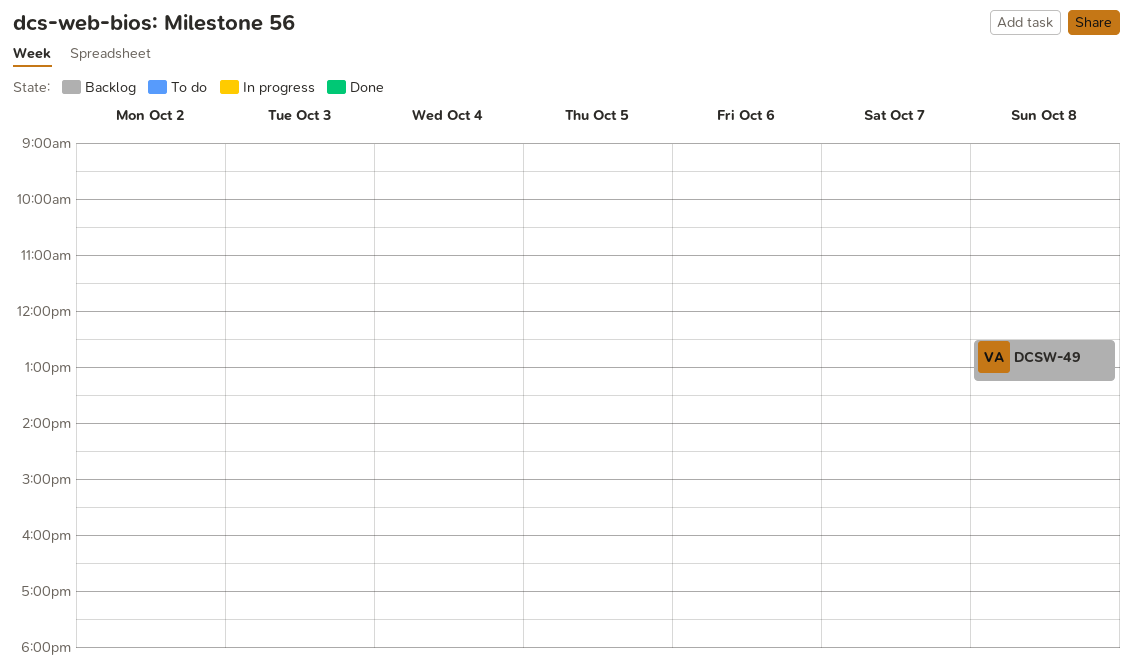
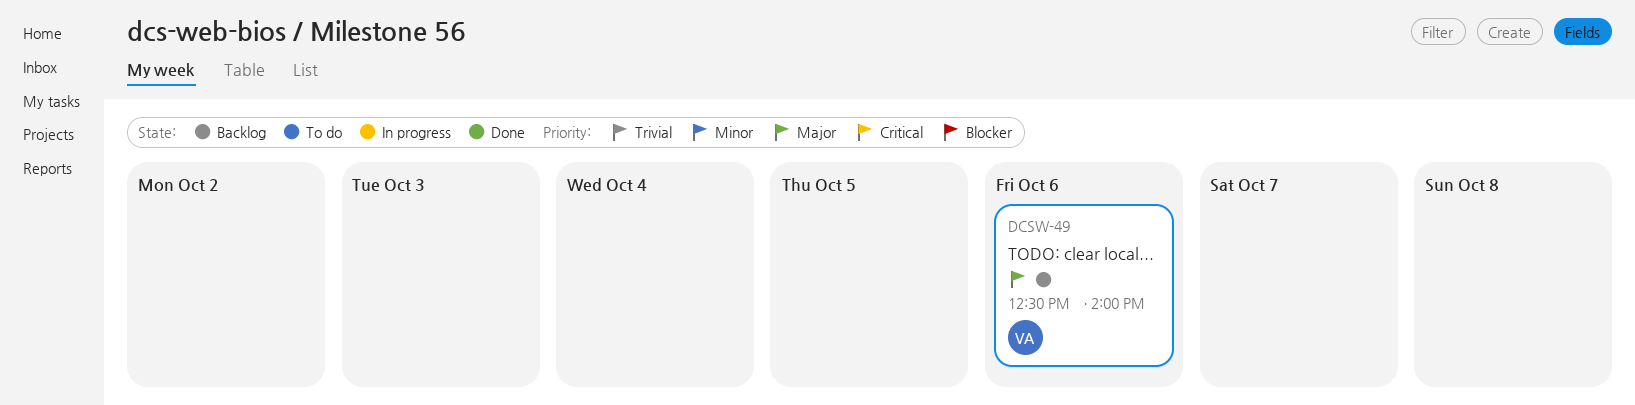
DCSW-49, day: Oct 8 -> Oct 6
DCSW-49, ends: 13:15 -> 14:00

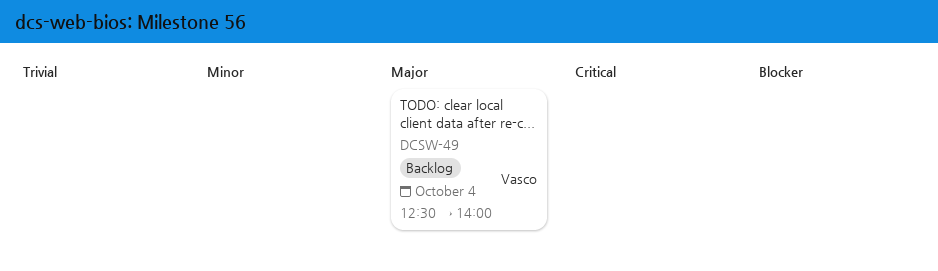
DCSW-49, day: Oct 6 -> Oct 4

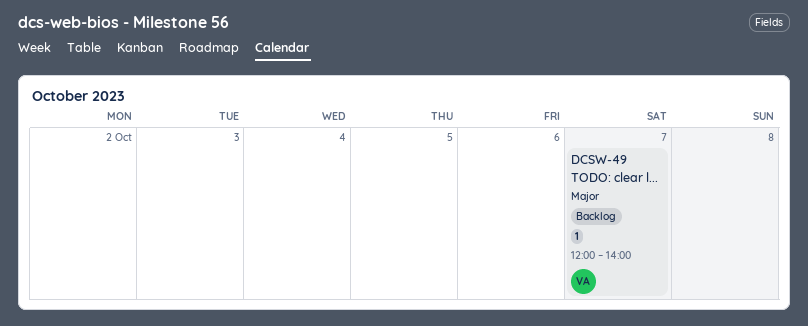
DCSW-49, day: Oct 4 -> Oct 7
DCSW-49, begins: 12:30 -> 12:00

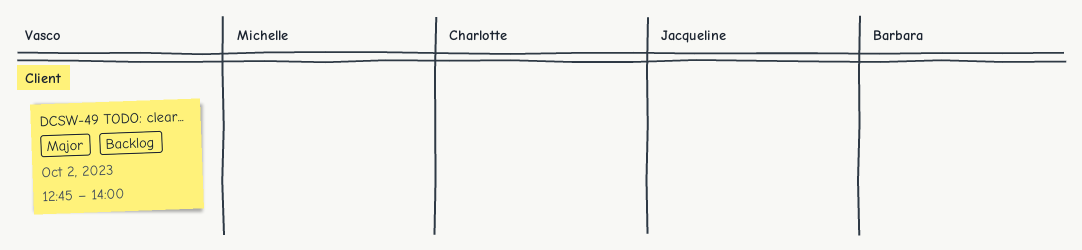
DCSW-49, day: Oct 7 -> Oct 2
DCSW-49, begins: 12:00 -> 12:45

